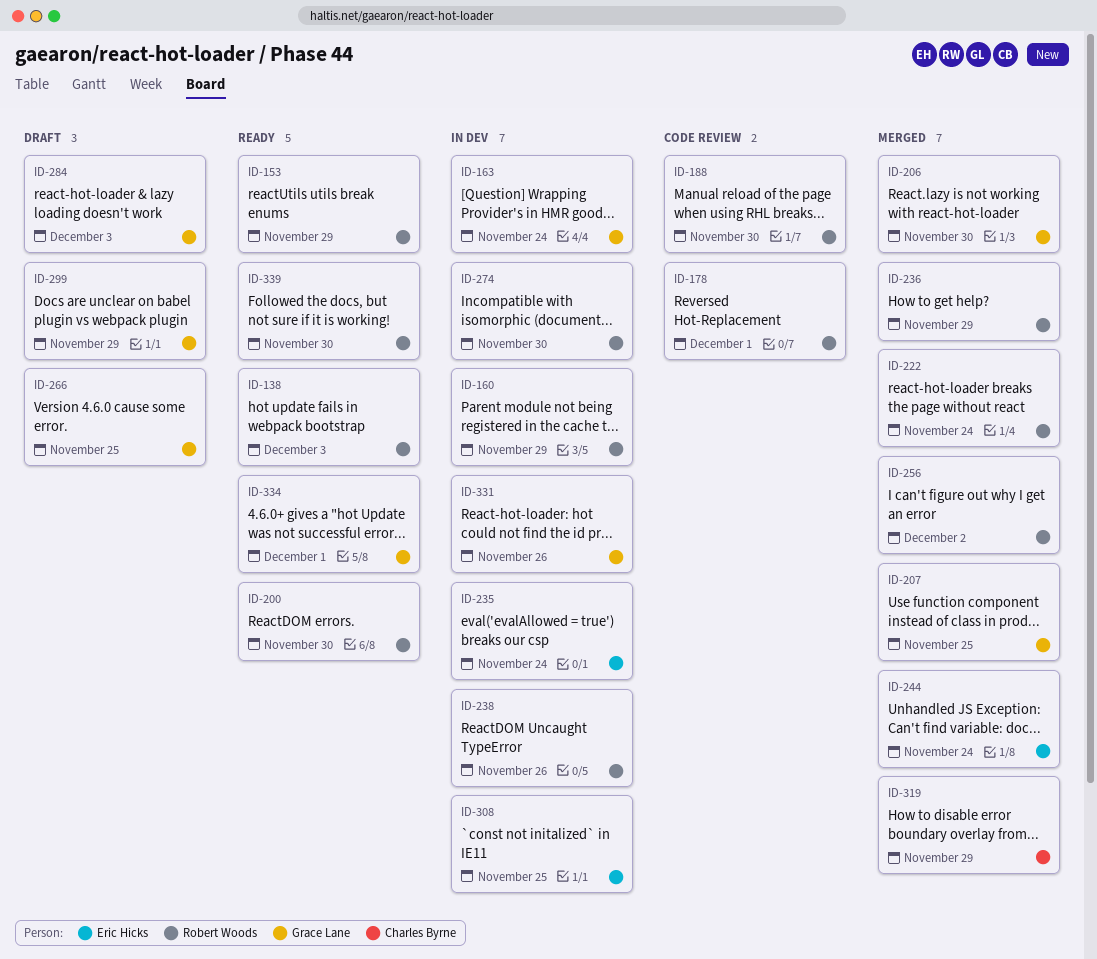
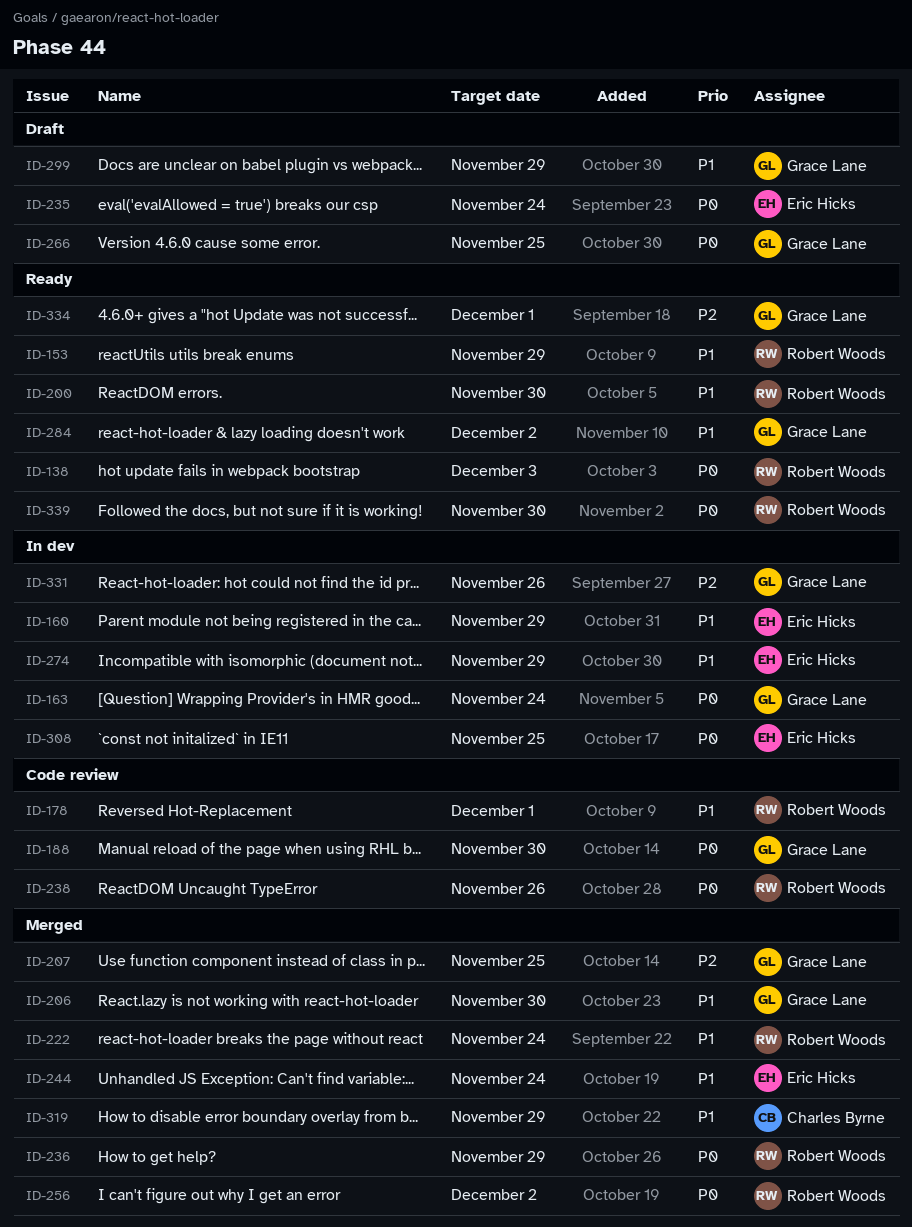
ID-160, owner: Robert Woods -> Eric Hicks
ID-188, owner: Robert Woods -> Grace Lane
ID-235, status: In dev -> Draft
ID-238, status: In dev -> Code review
ID-274, owner: Robert Woods -> Eric Hicks
ID-274, due: Nov 30 -> Nov 29
ID-284, status: Draft -> Ready
ID-284, due: Dec 3 -> Dec 2

